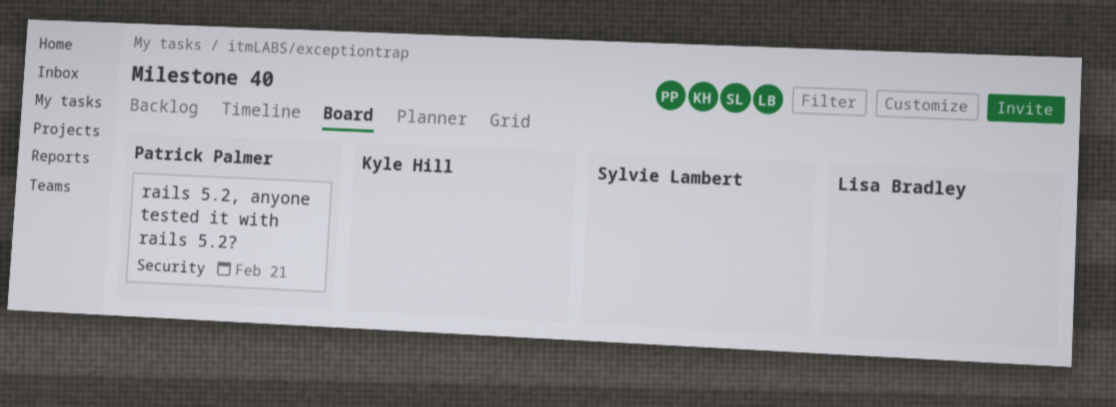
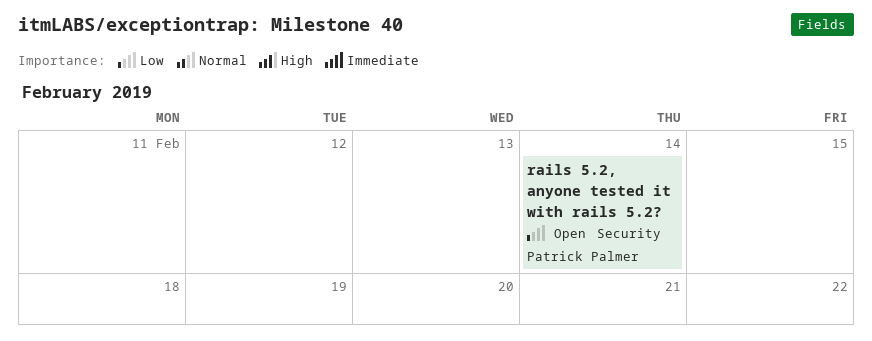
rails 5.2, anyone tested it with rails 5.2?, due: Feb 21 -> Feb 14

